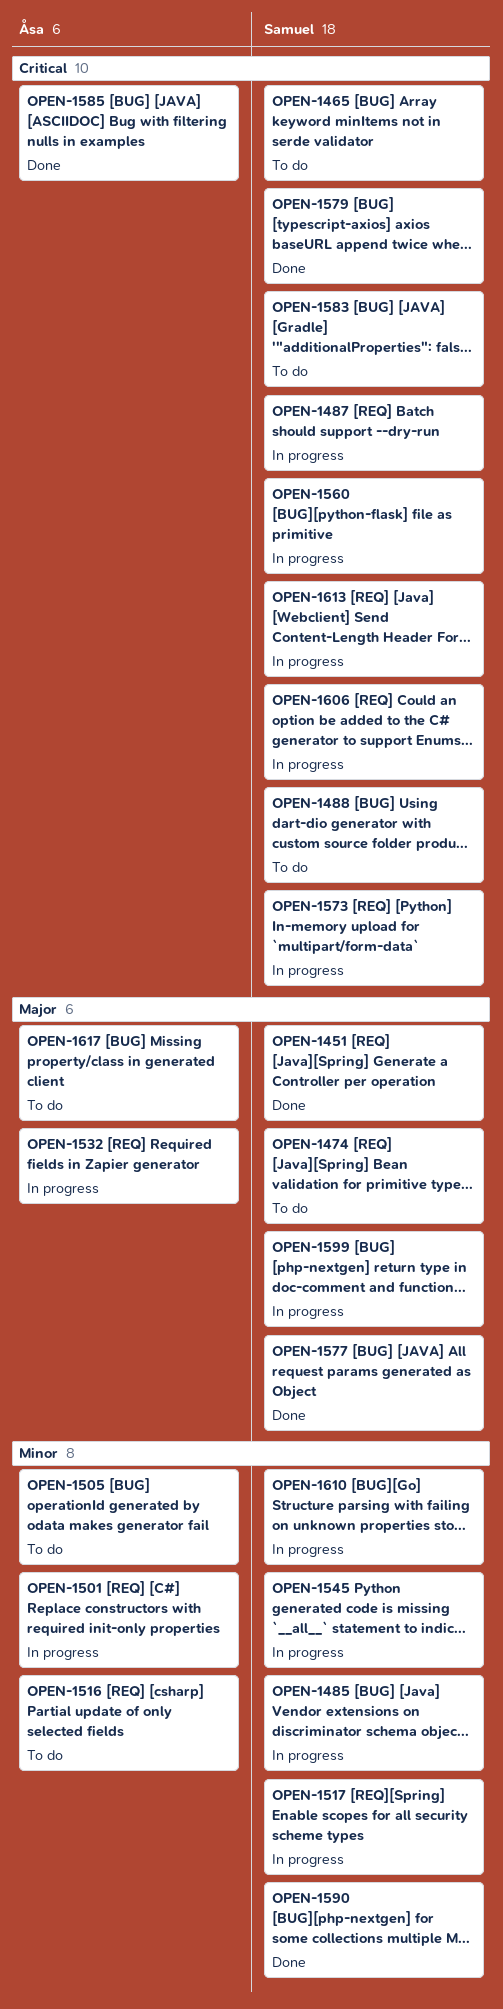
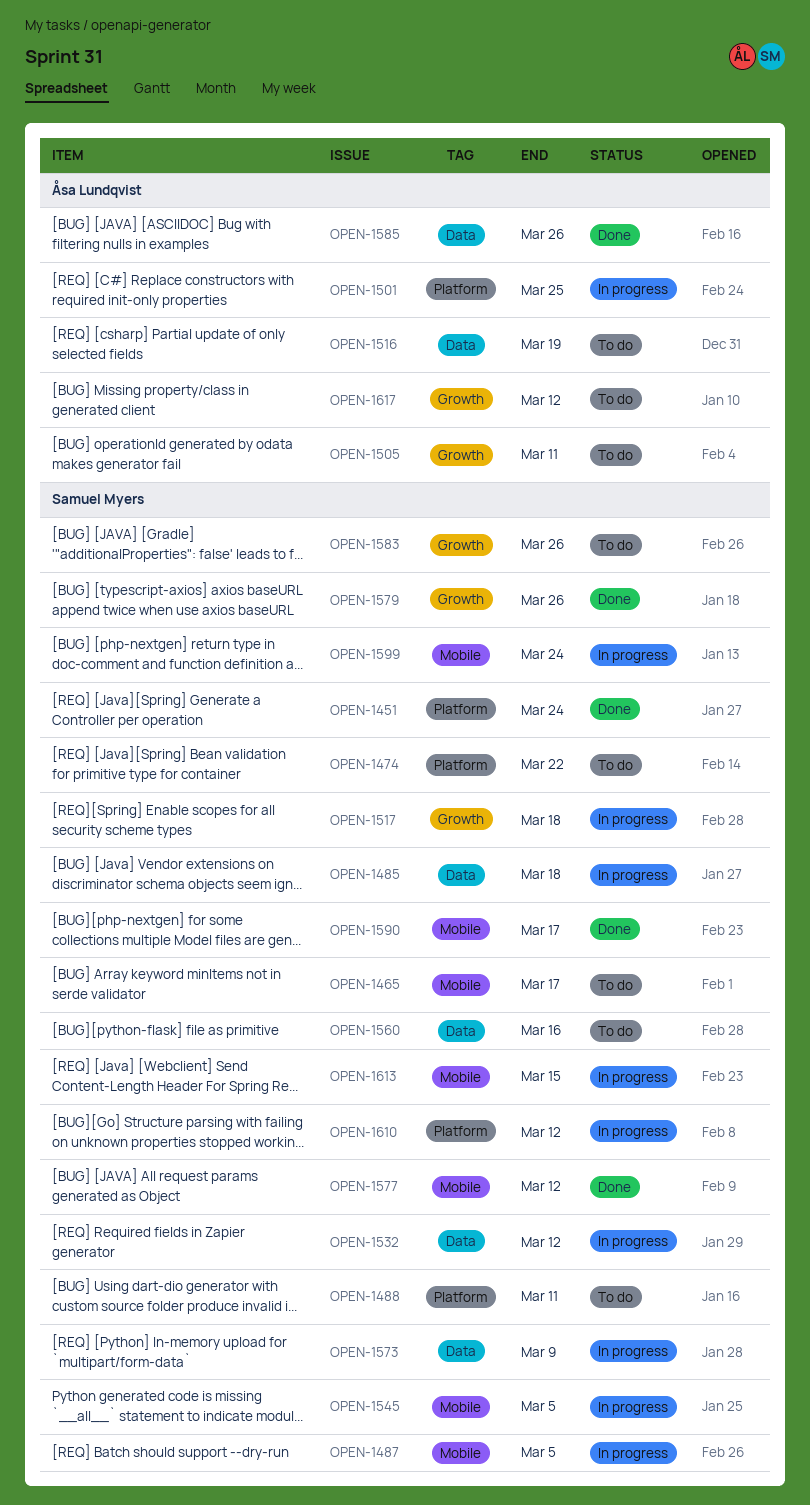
OPEN-1532, owner: Åsa Lundqvist -> Samuel Myers
OPEN-1560, status: In progress -> To do
OPEN-1606: present -> none

